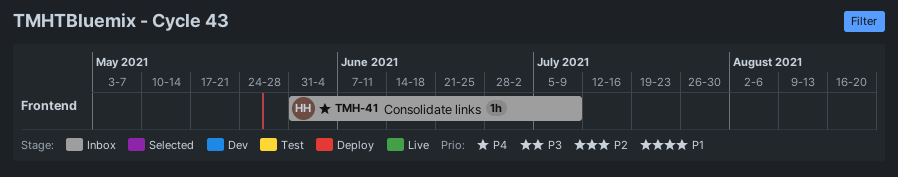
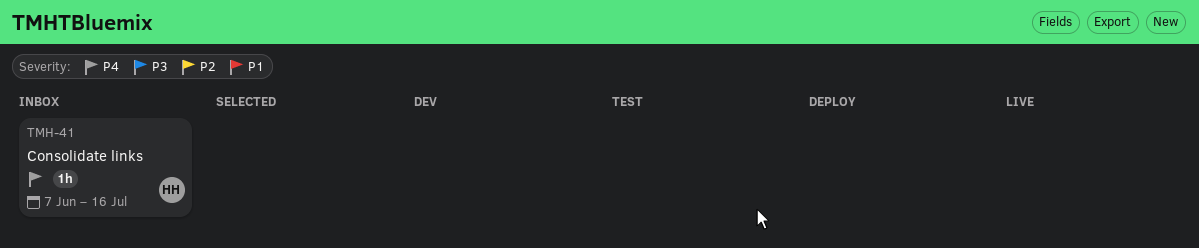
TMH-41, start: May 31 -> Jun 7
TMH-41, due: Jul 9 -> Jul 16

